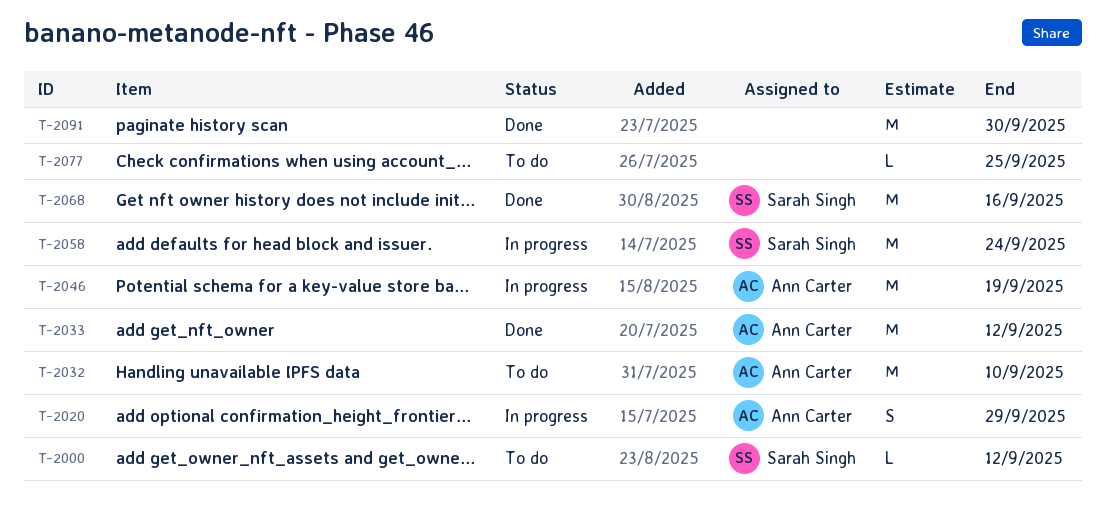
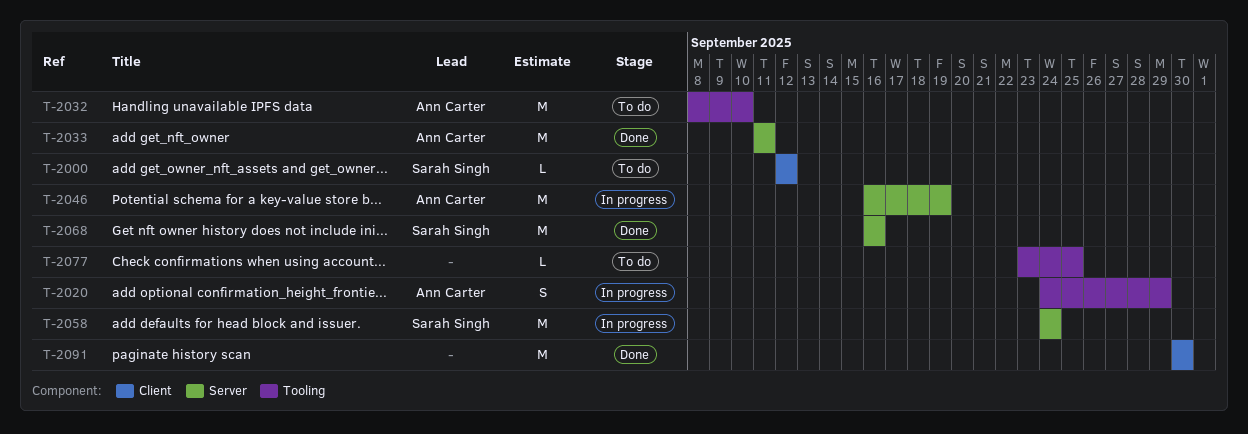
T-2033, due: Sep 12 -> Sep 11

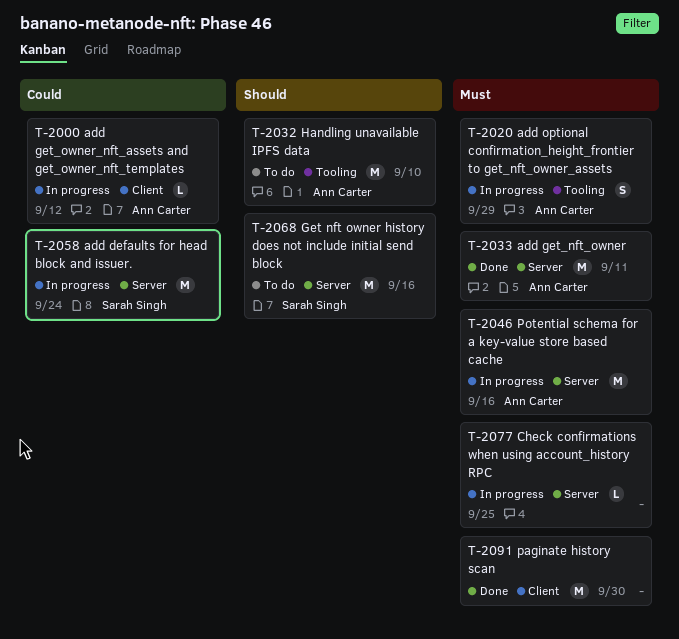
T-2000, status: To do -> In progress
T-2000, owner: Sarah Singh -> Ann Carter
T-2046, due: Sep 19 -> Sep 16
T-2068, status: Done -> To do
T-2077, status: To do -> In progress
T-2077, label: Tooling -> Server

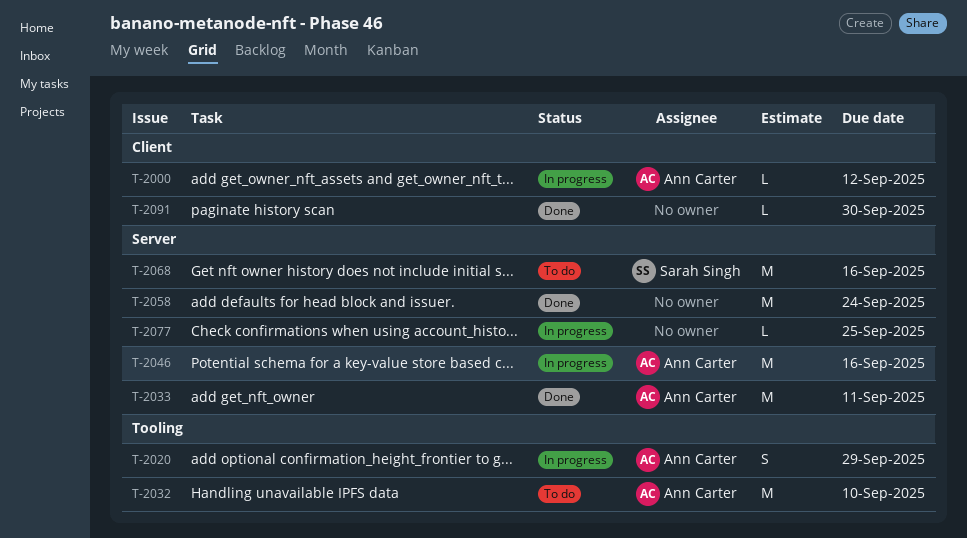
T-2058, status: In progress -> Done
T-2058, owner: Sarah Singh -> none
T-2091, estimate: M -> L

